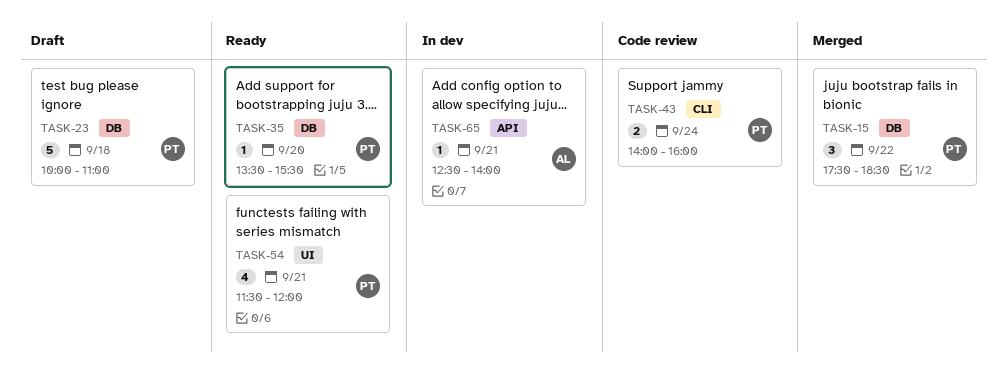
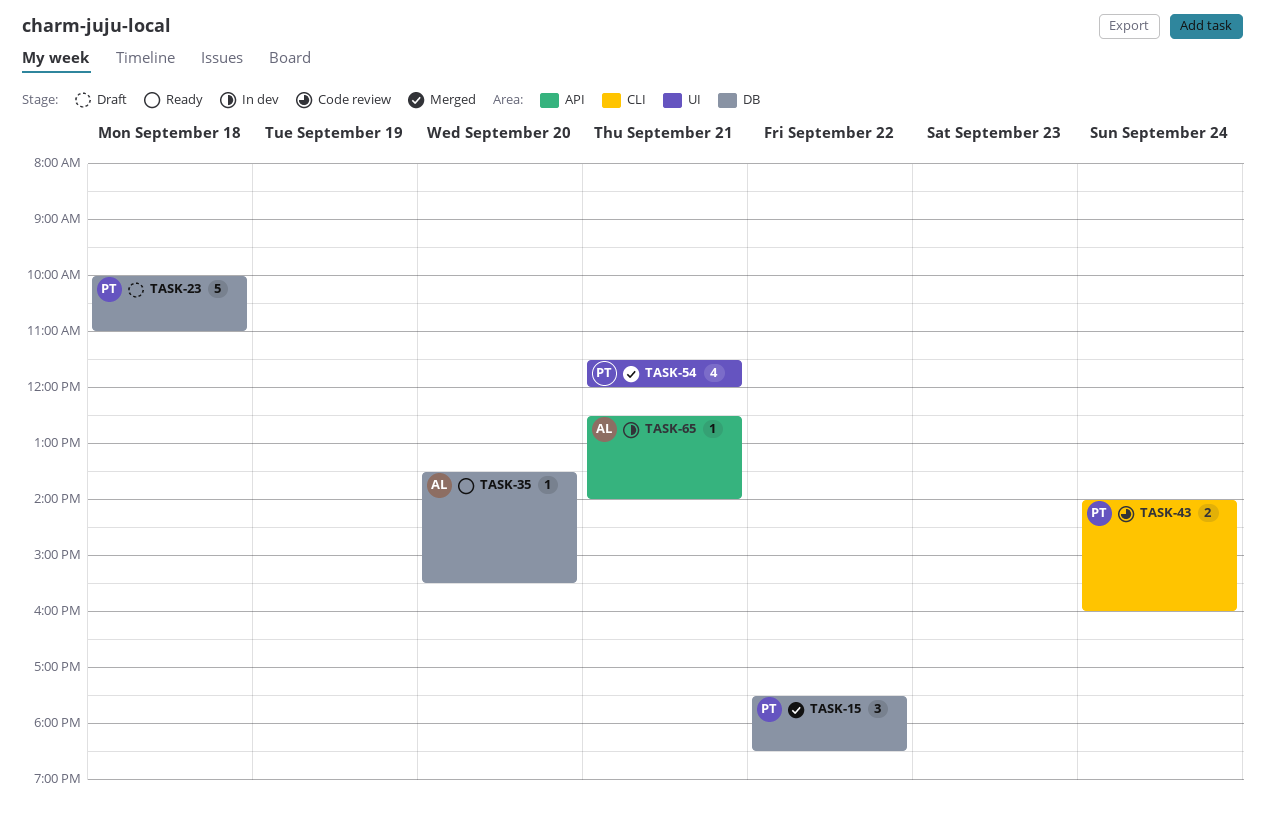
TASK-35, owner: PT -> AL
TASK-54, status: Ready -> Merged

